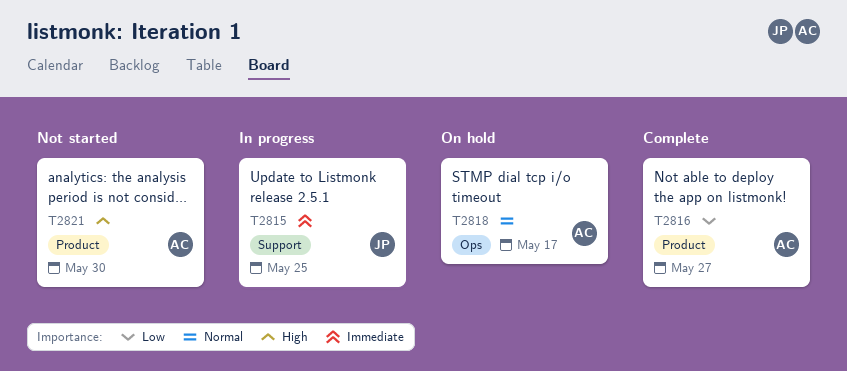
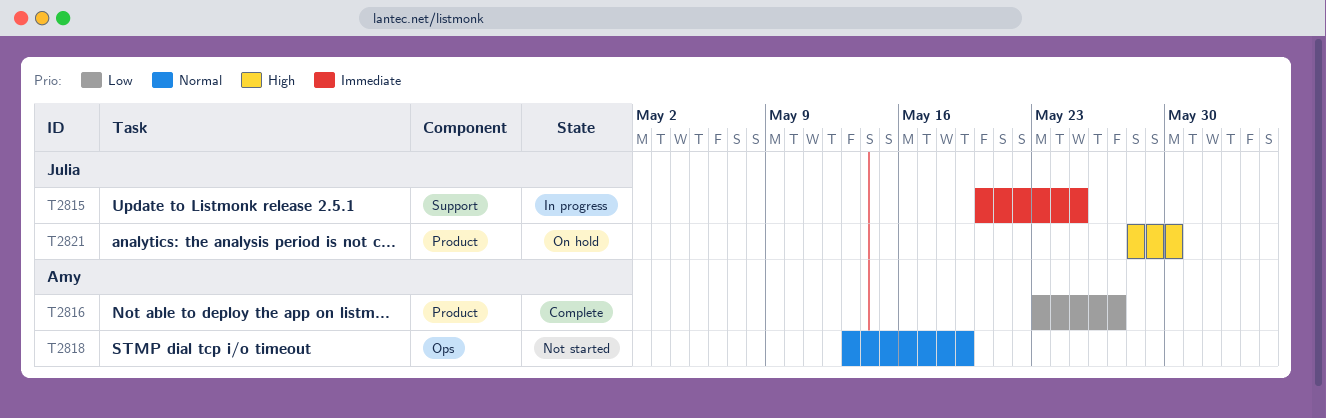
T2818, status: On hold -> Not started
T2818, due: May 17 -> May 19
T2821, status: Not started -> On hold
T2821, owner: Amy -> Julia

